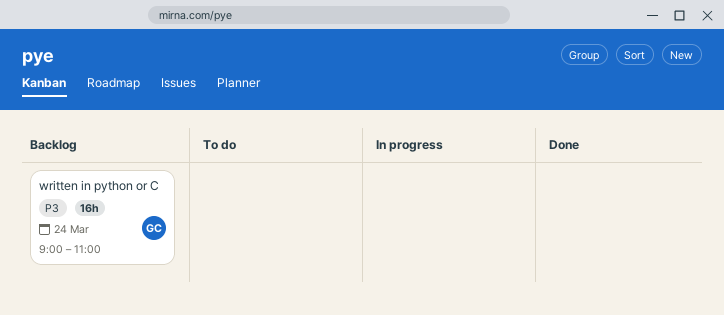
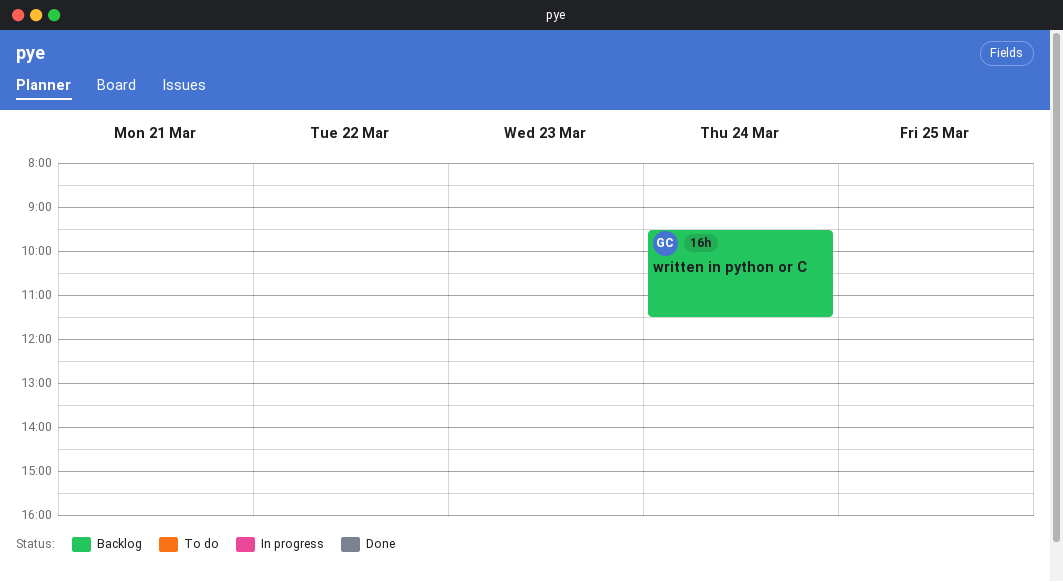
written in python or C, begins: 09:00 -> 09:30
written in python or C, ends: 11:00 -> 11:30

